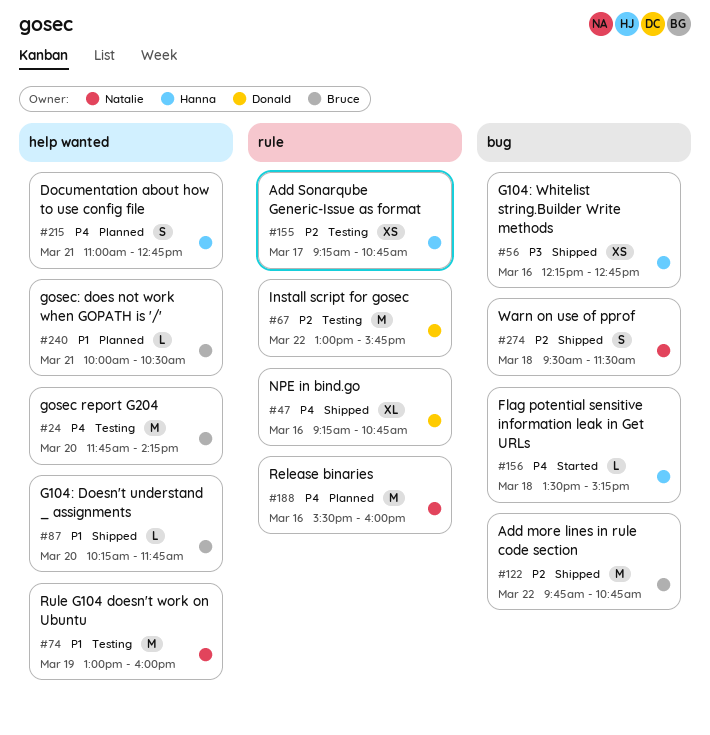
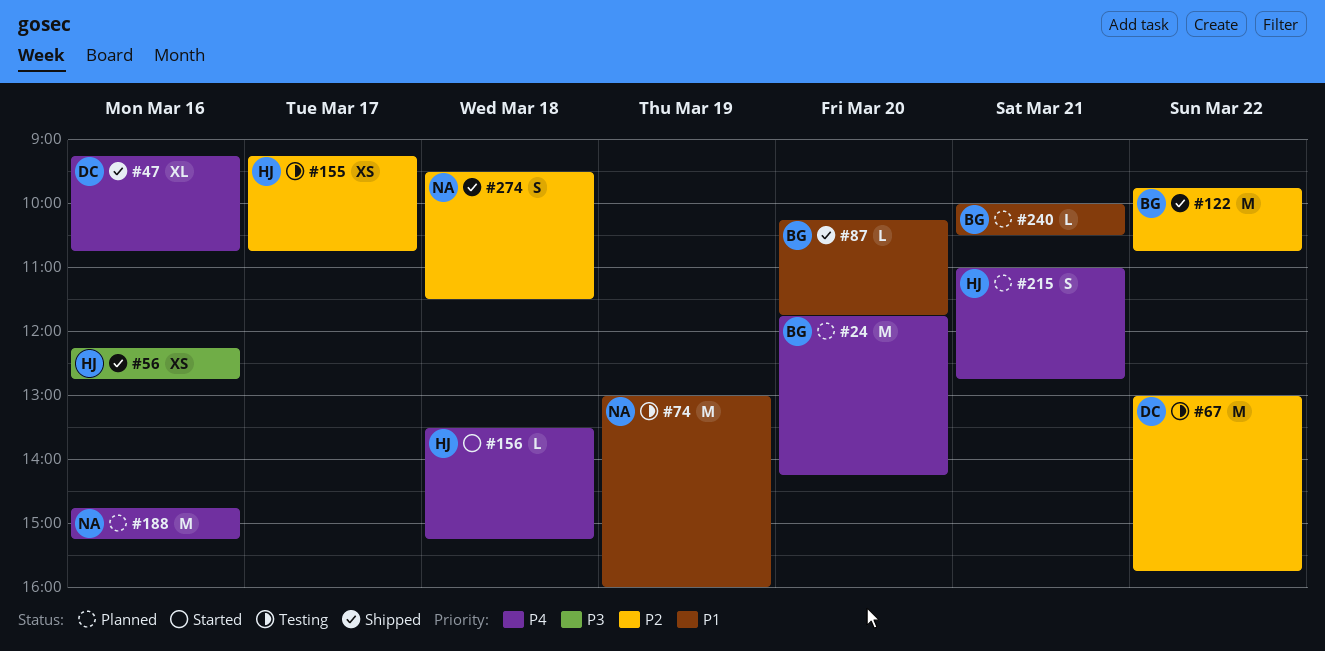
#24, status: Testing -> Planned
#188, begins: 15:30 -> 14:45
#188, ends: 16:00 -> 15:15

